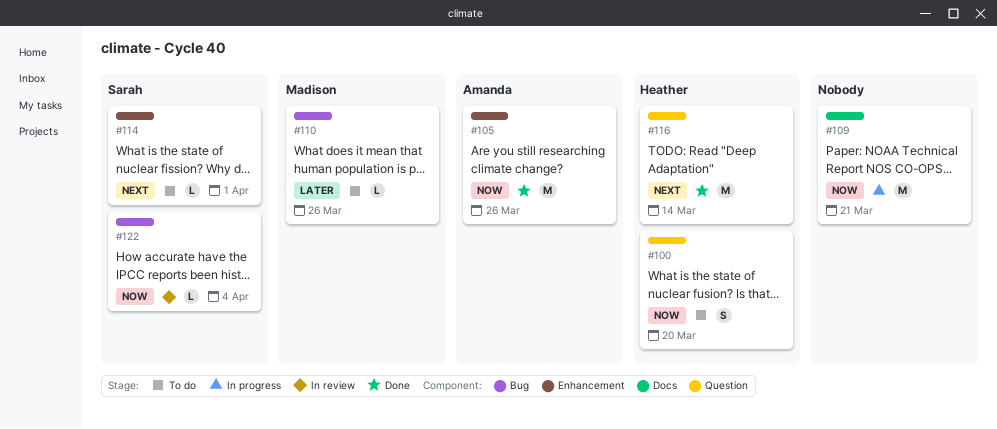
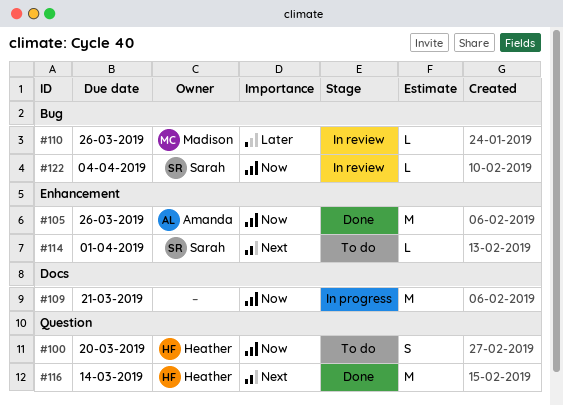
#110, status: To do -> In review

